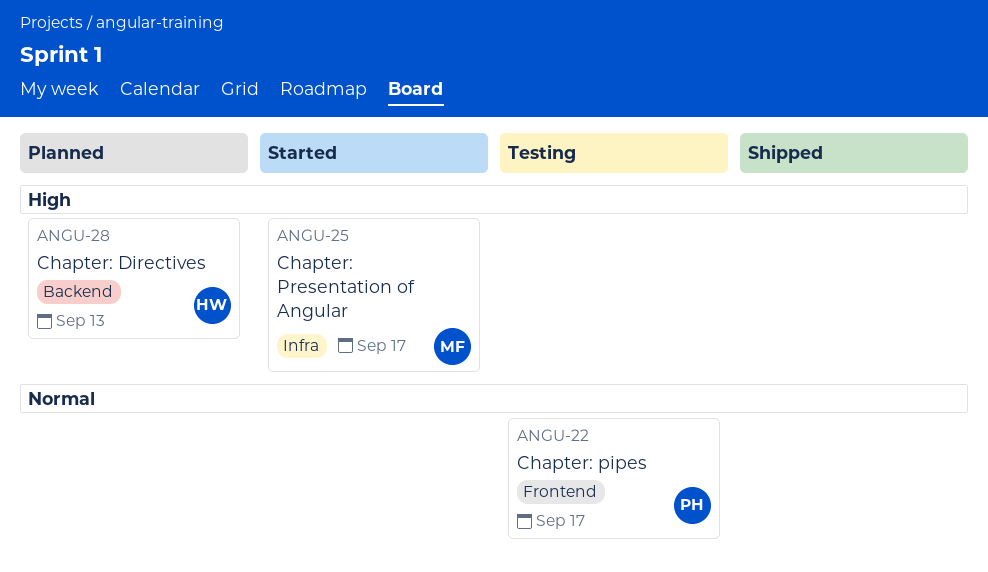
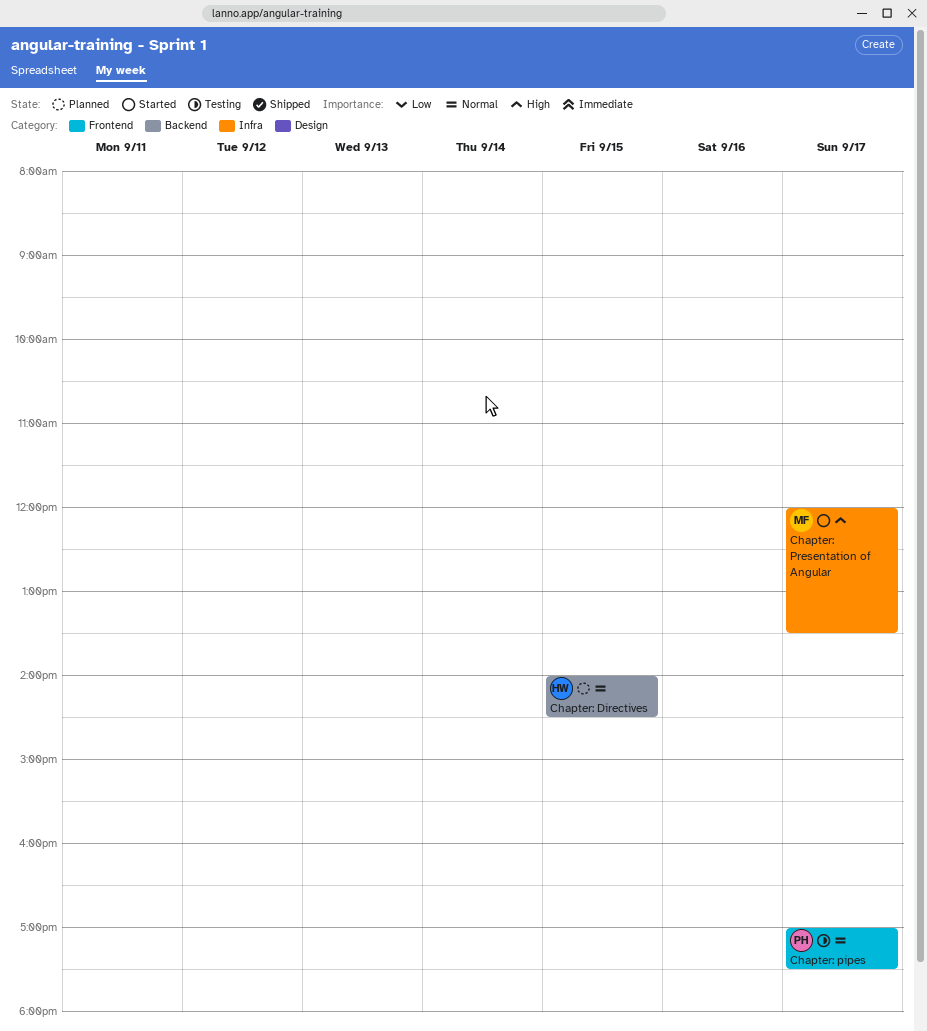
Chapter: Directives, priority: High -> Normal
Chapter: Directives, day: Sep 13 -> Sep 15

